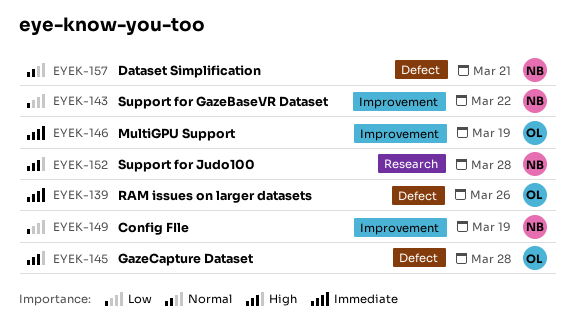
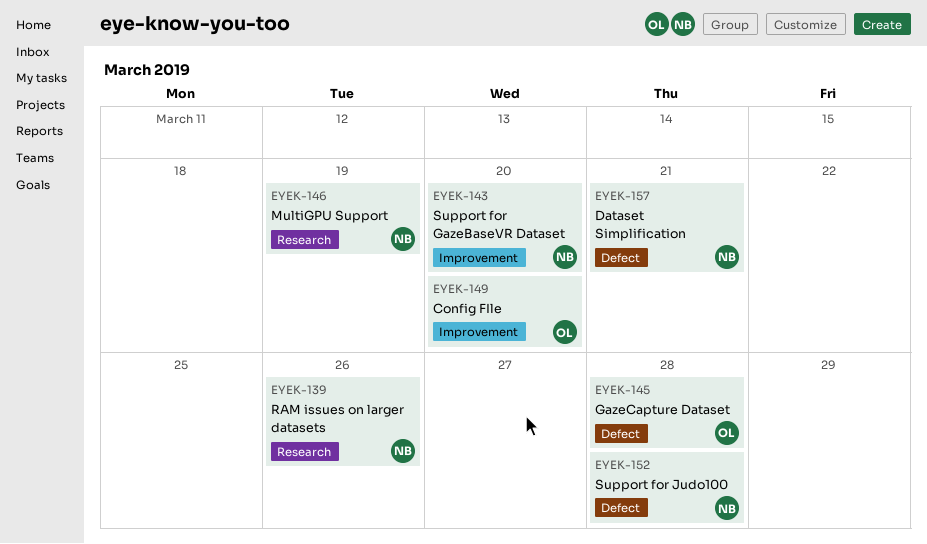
EYEK-139, owner: OL -> NB
EYEK-139, label: Defect -> Research
EYEK-143, due: Mar 22 -> Mar 20
EYEK-146, owner: OL -> NB
EYEK-146, label: Improvement -> Research
EYEK-149, owner: NB -> OL
EYEK-149, due: Mar 19 -> Mar 20
EYEK-152, label: Research -> Defect

